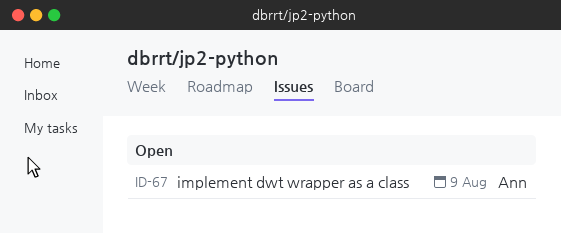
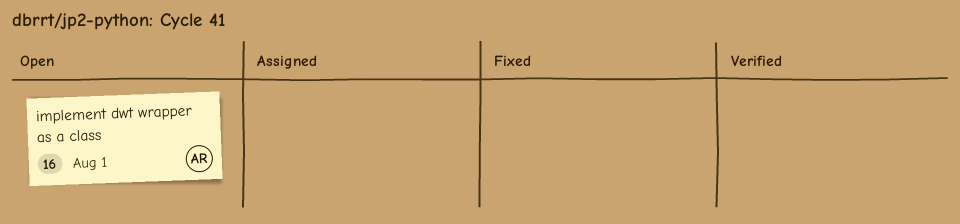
implement dwt wrapper as a class, due: Aug 9 -> Aug 1

